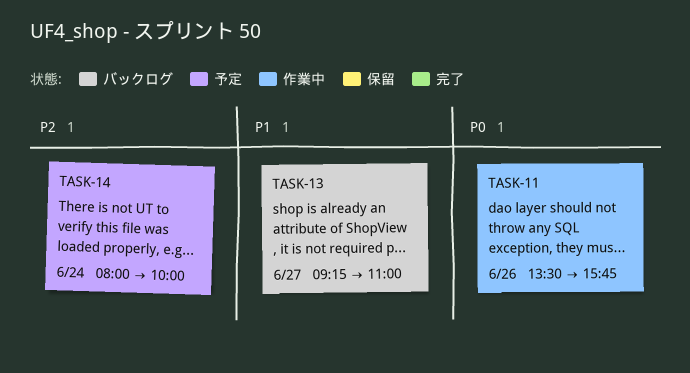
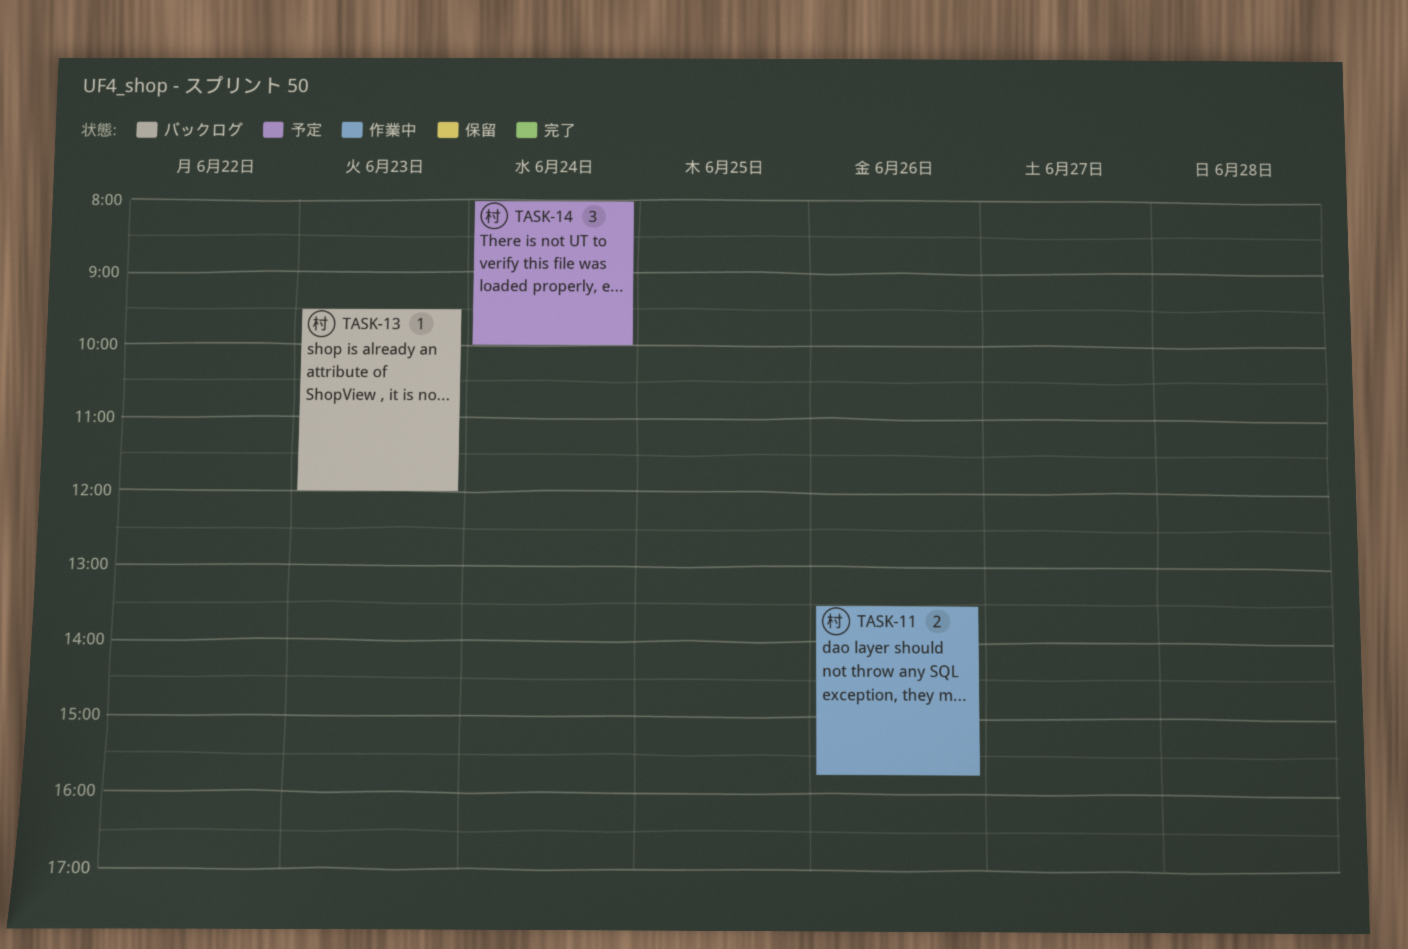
TASK-13, day: Jun 27 -> Jun 23
TASK-13, begins: 09:15 -> 09:30
TASK-13, ends: 11:00 -> 12:00

